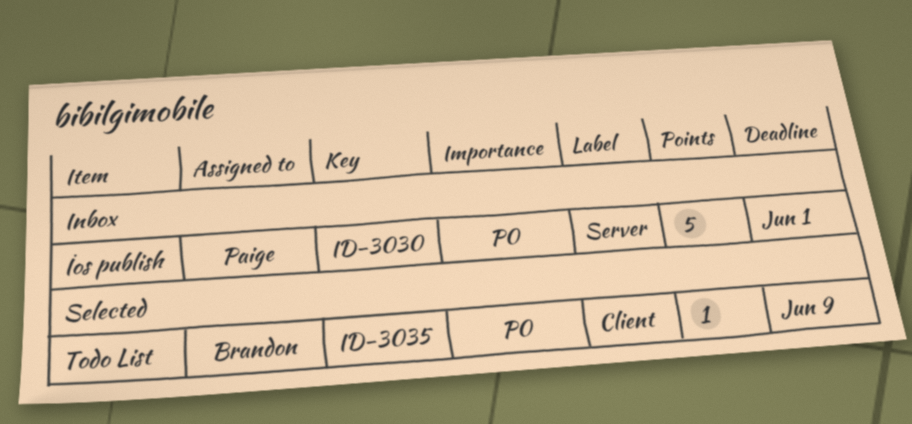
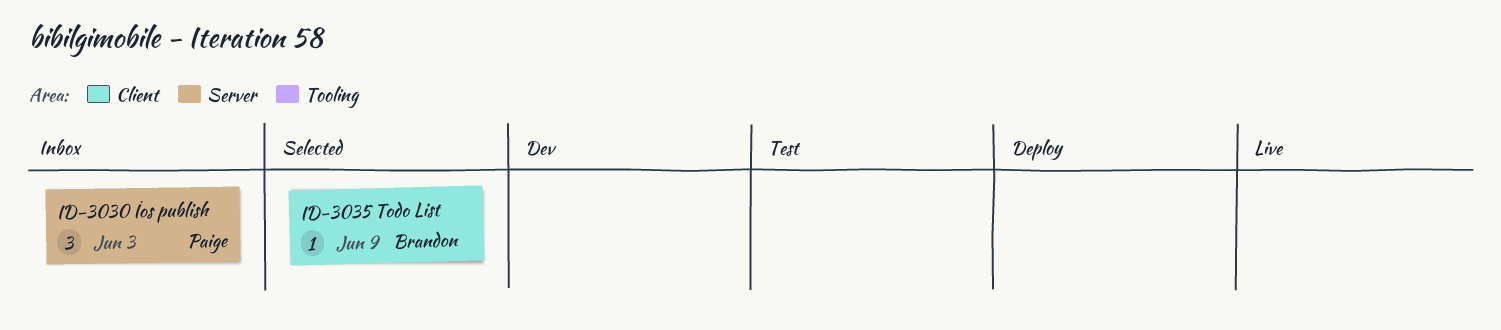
ID-3030, estimate: 5 -> 3
ID-3030, due: Jun 1 -> Jun 3

